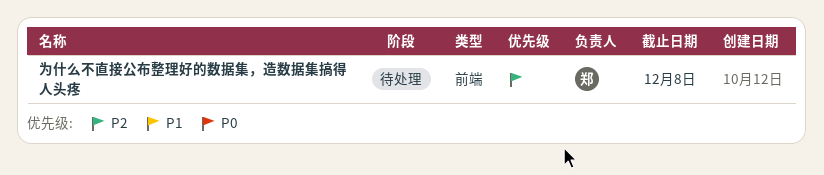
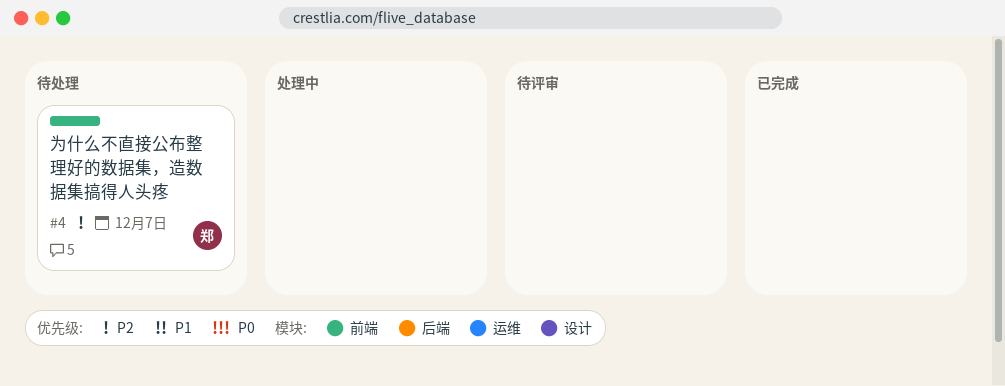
为什么不直接公布整理好的数据集，造数据集搞得人头疼, due: Dec 8 -> Dec 7

